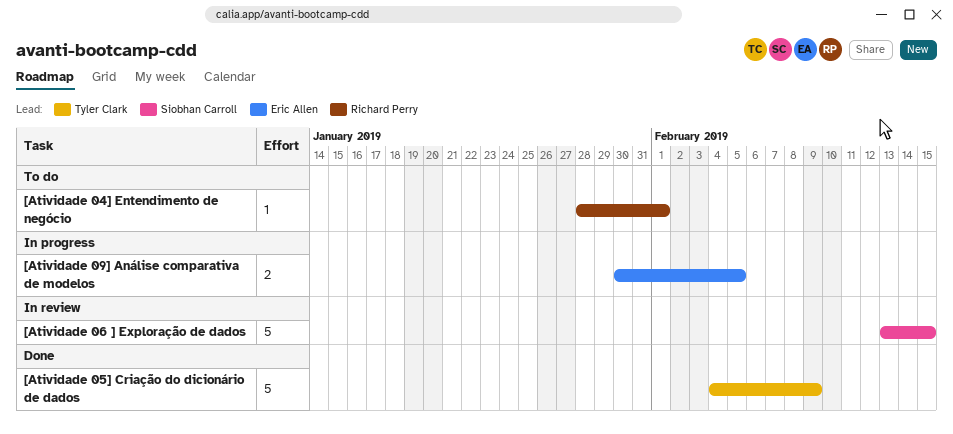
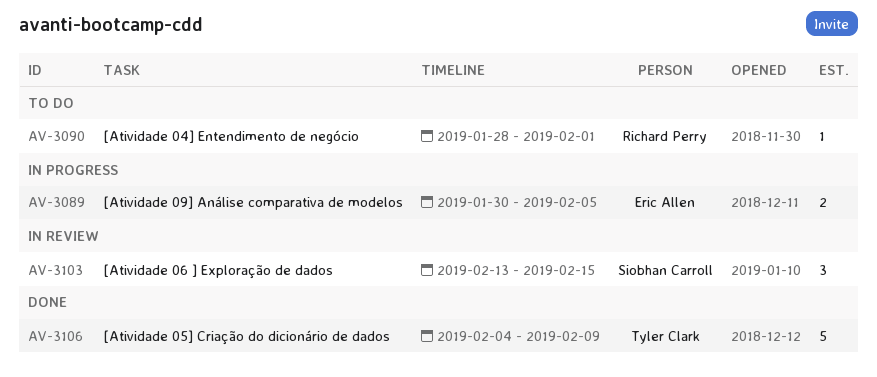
[Atividade 06 ] Exploração de dados, estimate: 5 -> 3

